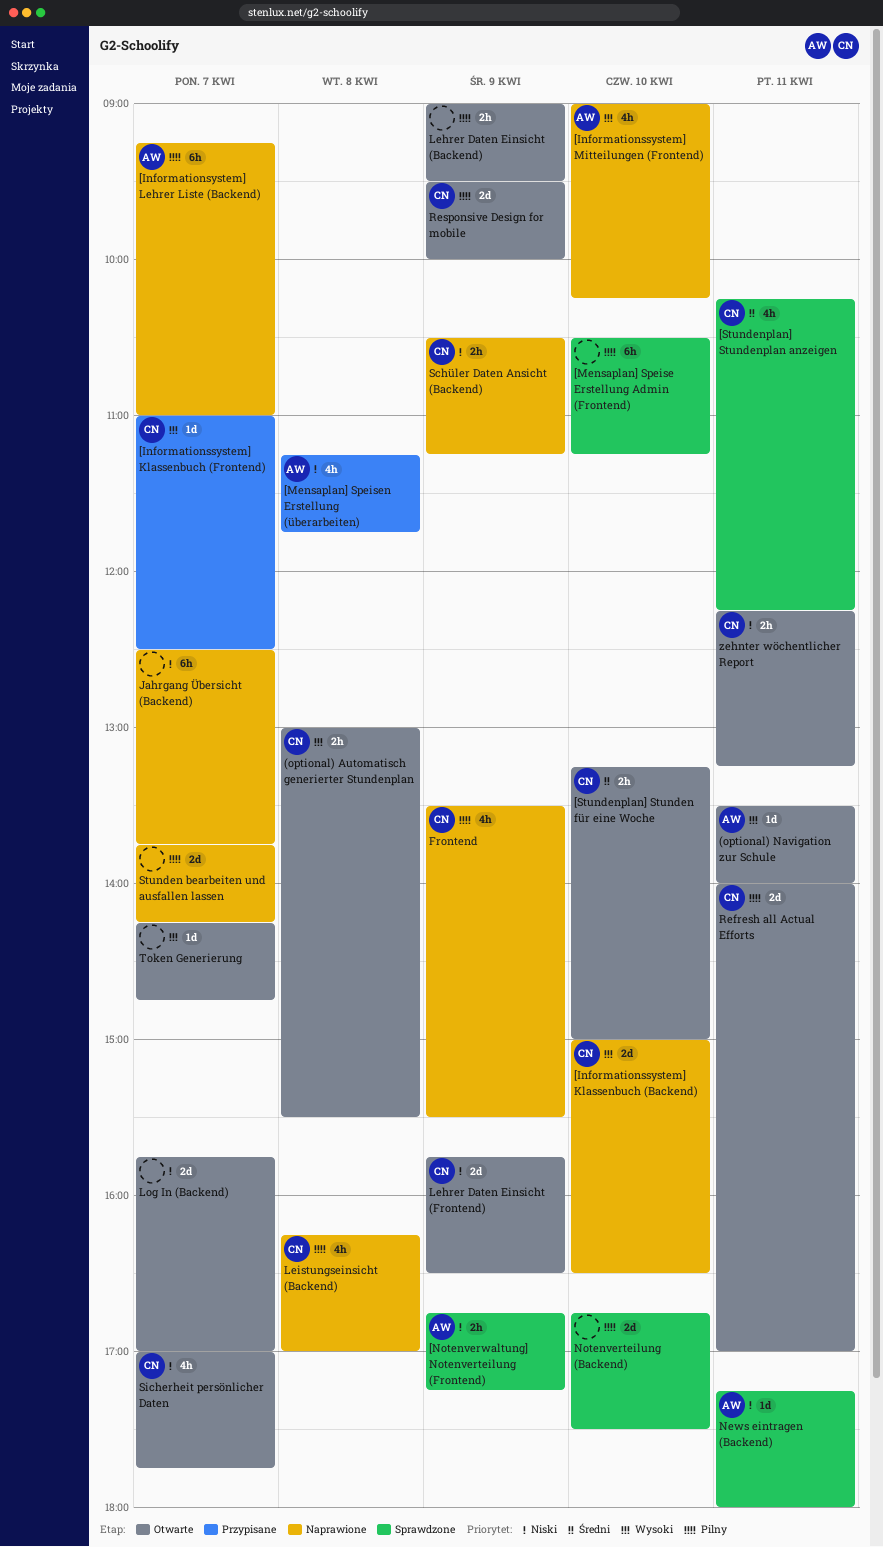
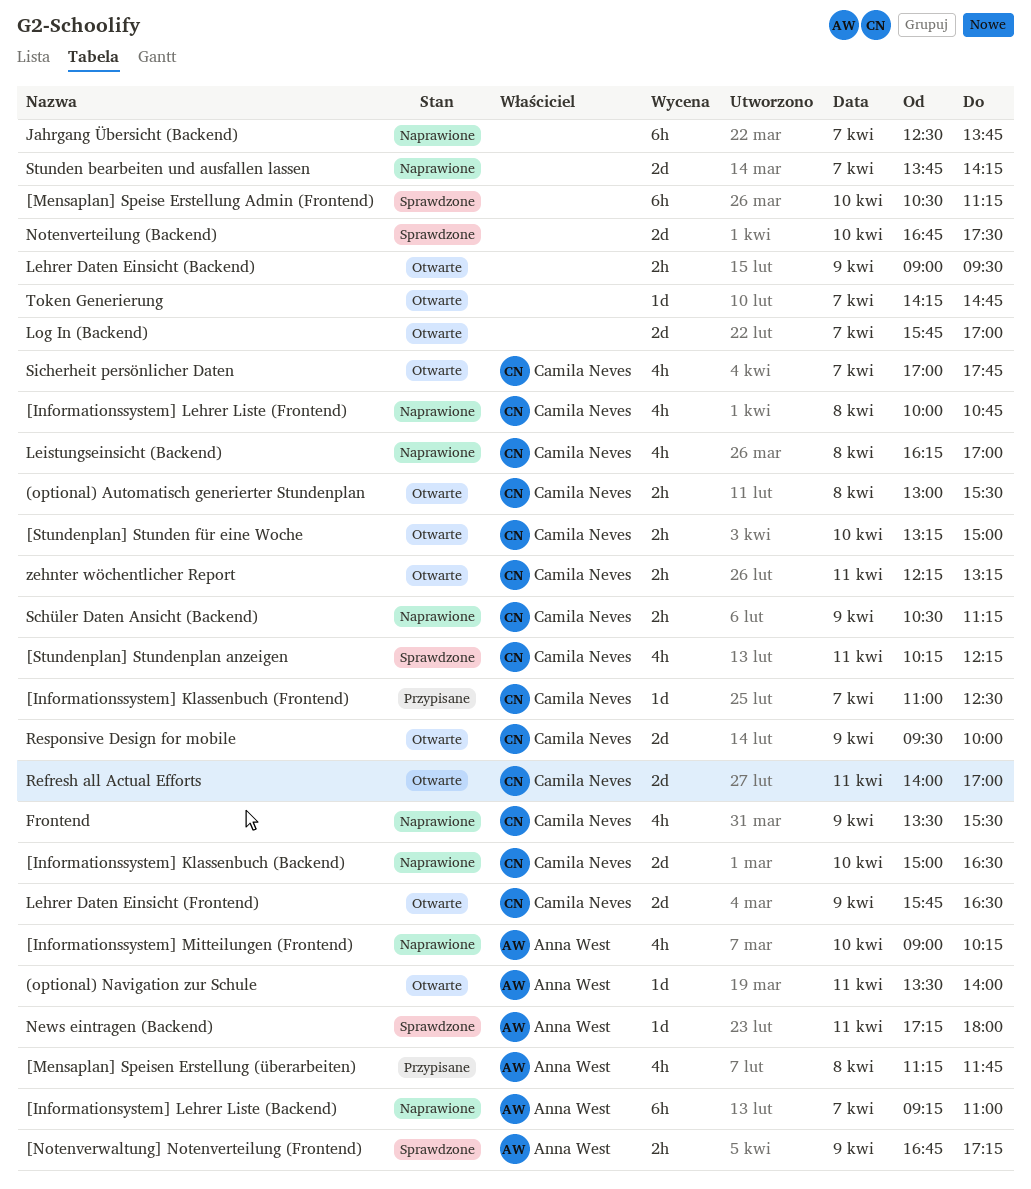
[Informationssystem] Lehrer Liste (Frontend): none -> present

